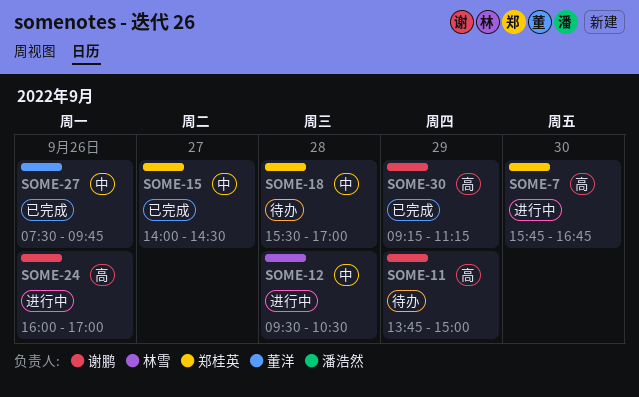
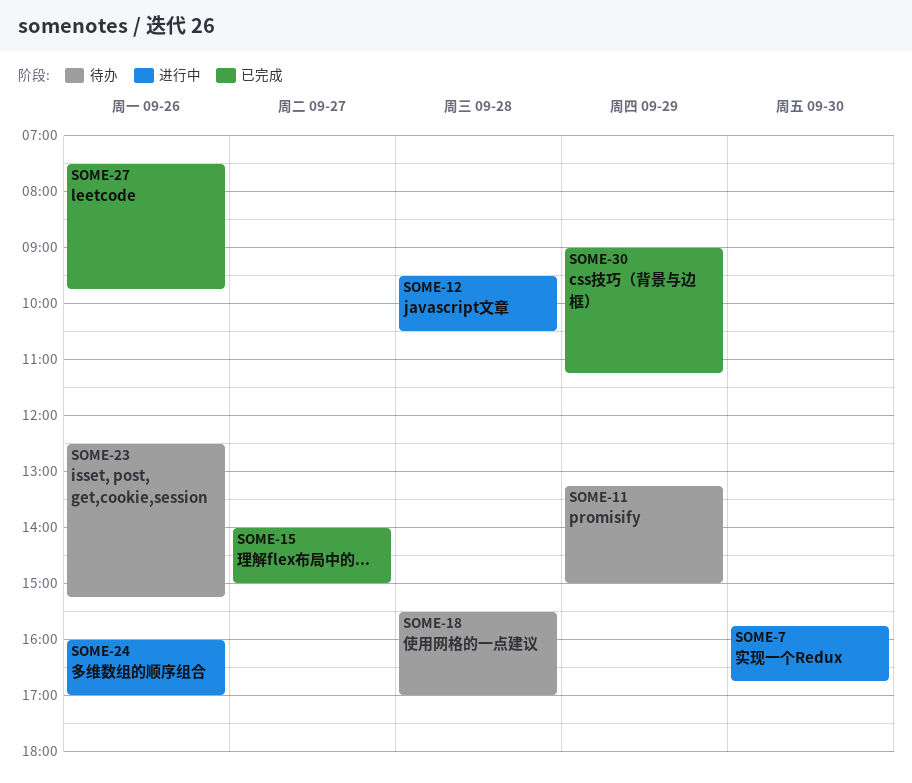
SOME-11, begins: 13:45 -> 13:15
SOME-15, ends: 14:30 -> 15:00
SOME-23: none -> present
SOME-30, begins: 09:15 -> 09:00

